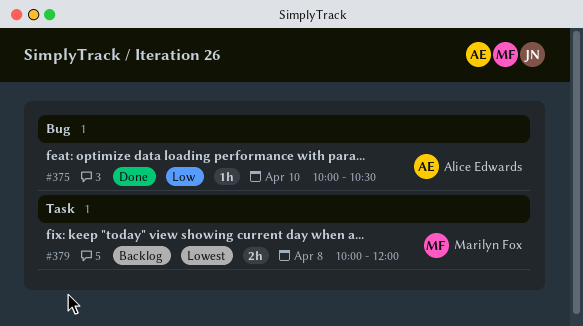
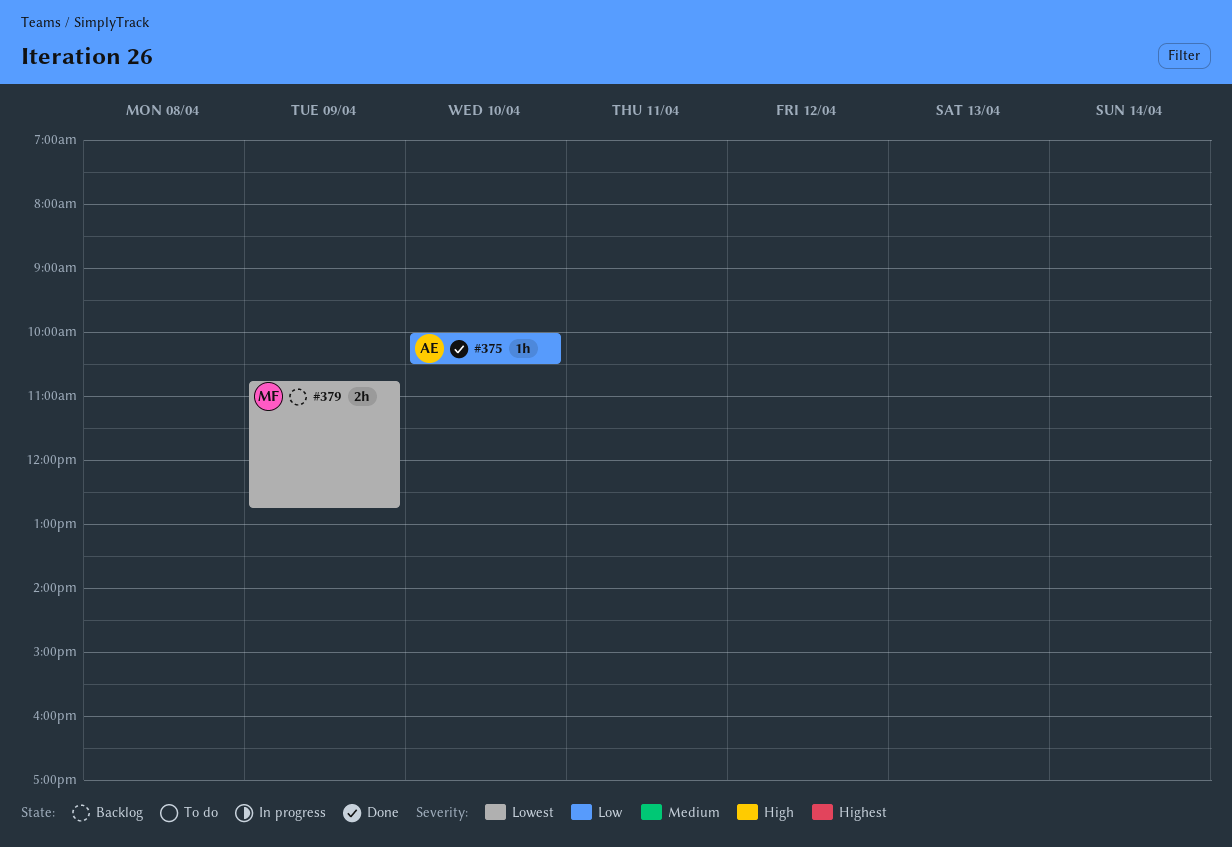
#379, day: Apr 8 -> Apr 9
#379, begins: 10:00 -> 10:45
#379, ends: 12:00 -> 12:45

